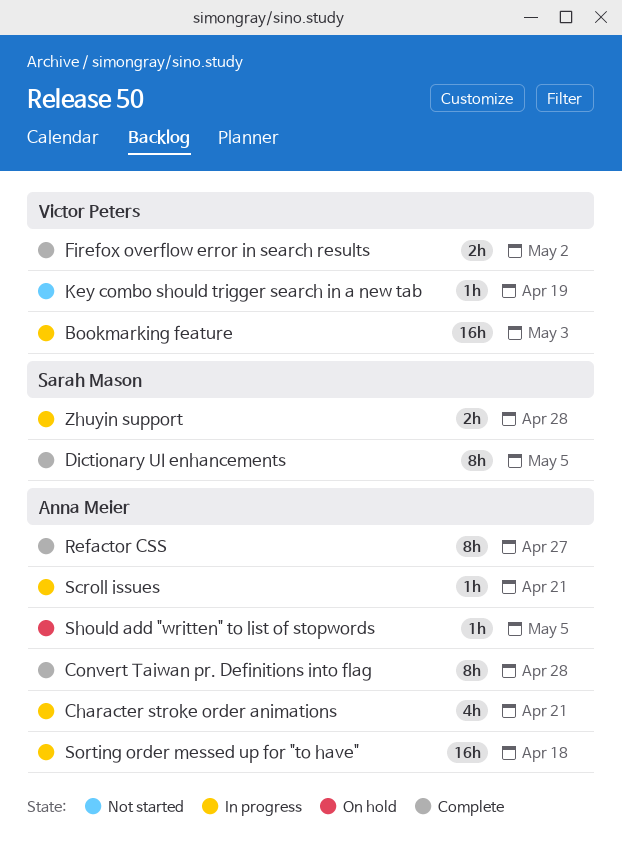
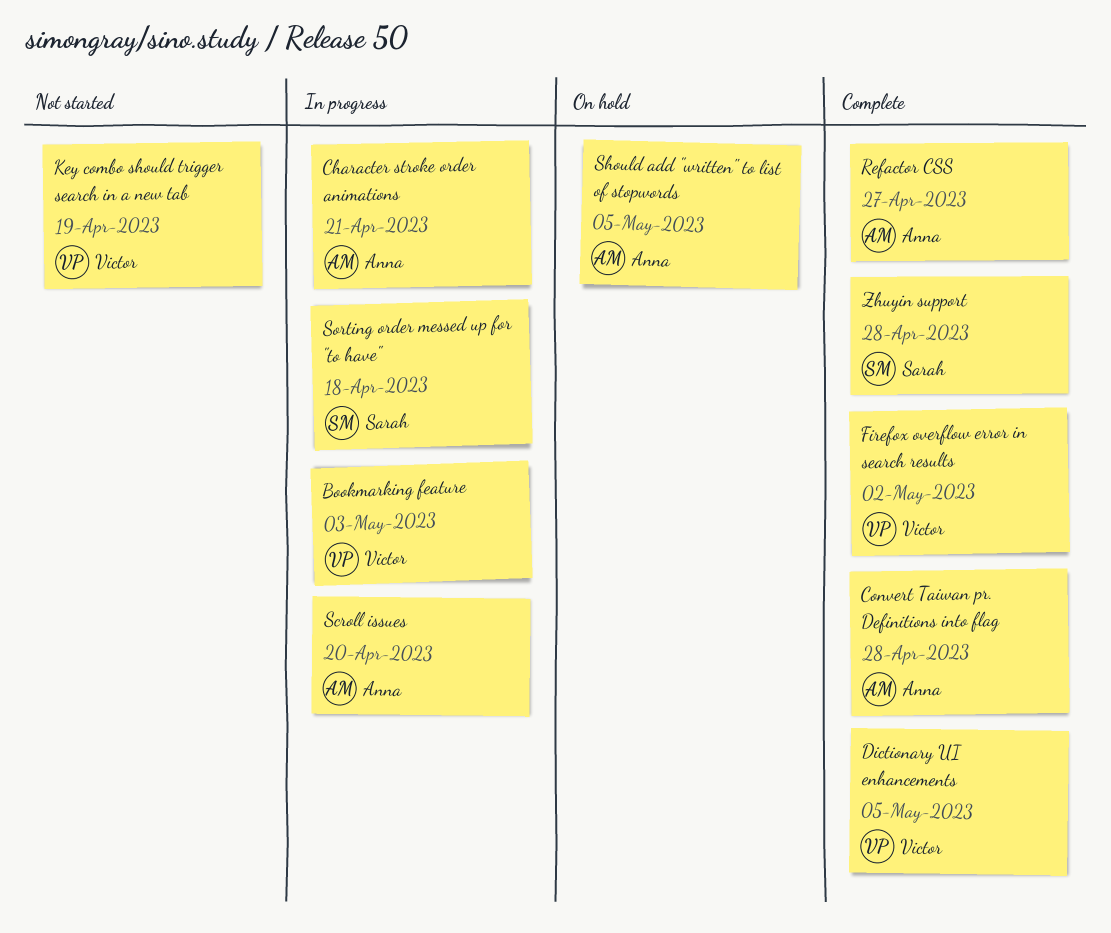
Dictionary UI enhancements, owner: Sarah Mason -> Victor Peters
Scroll issues, due: Apr 21 -> Apr 20
Sorting order messed up for "to have", owner: Anna Meier -> Sarah Mason
Zhuyin support, status: In progress -> Complete

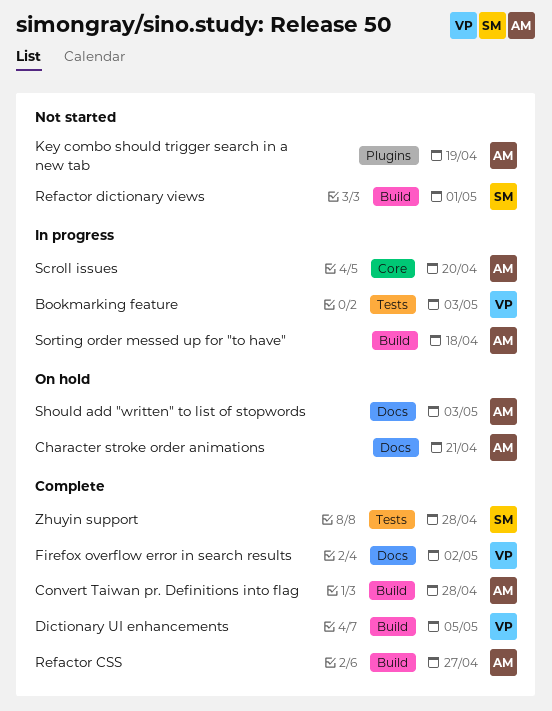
Character stroke order animations, status: In progress -> On hold
Key combo should trigger search in a new tab, owner: Victor -> Anna
Refactor dictionary views: none -> present
Should add "written" to list of stopwords, due: May 5 -> May 3
Sorting order messed up for "to have", owner: Sarah -> Anna

